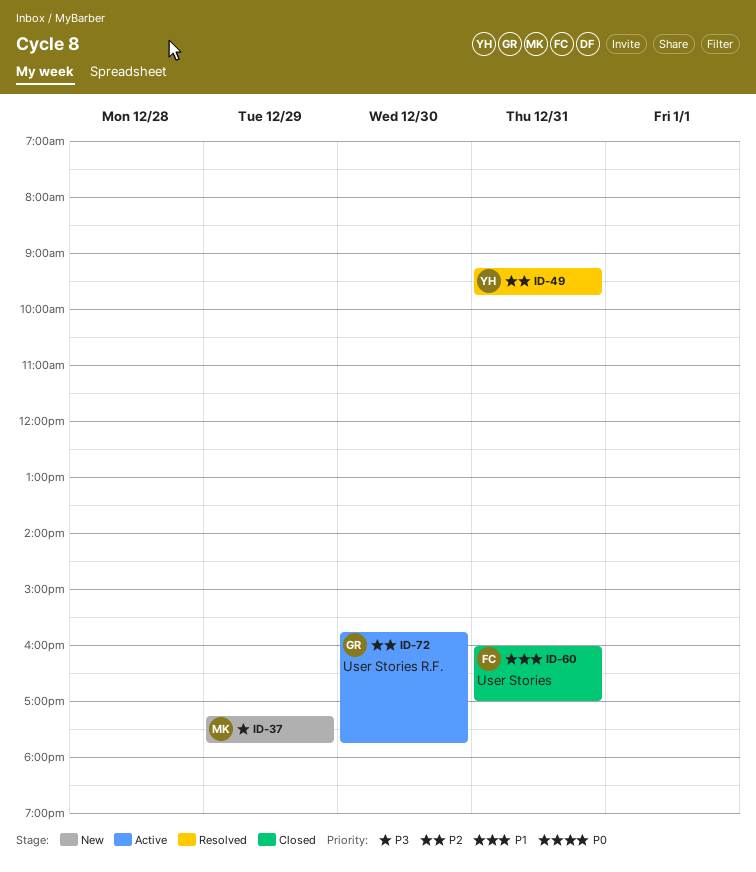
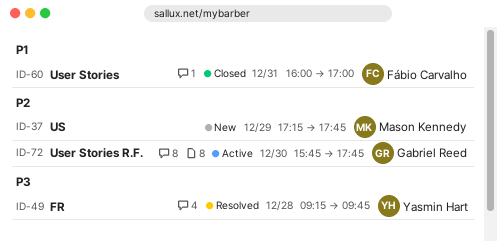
ID-37, priority: P3 -> P2
ID-49, priority: P2 -> P3
ID-49, day: Dec 31 -> Dec 28

